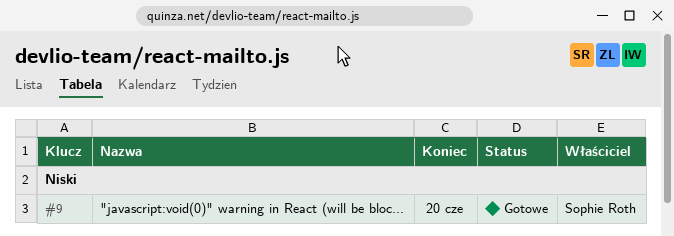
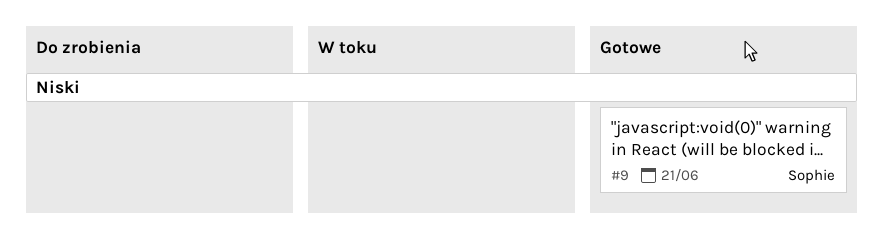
#9, due: Jun 20 -> Jun 21

